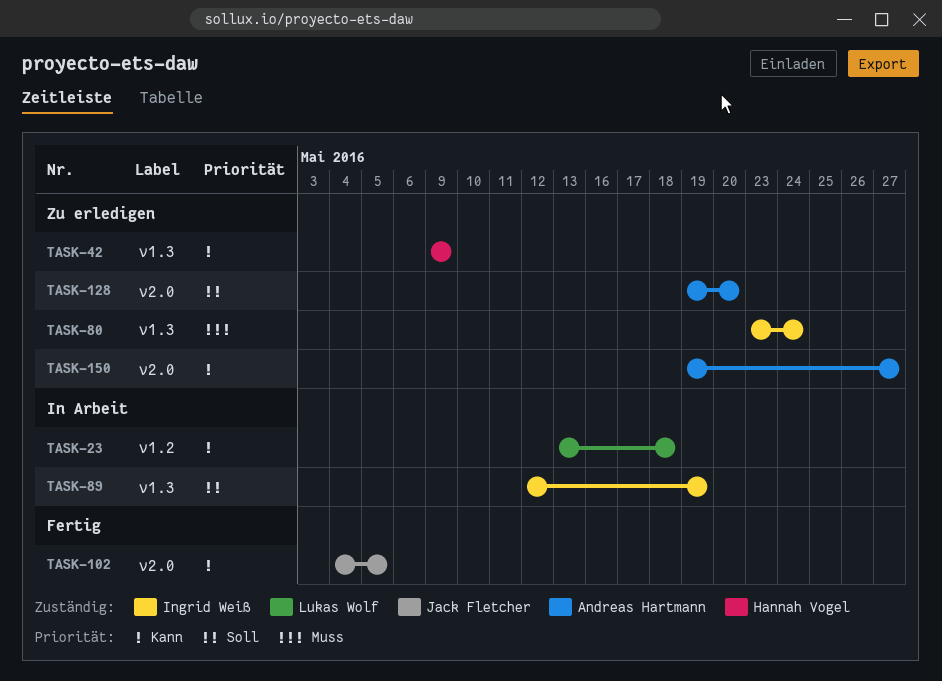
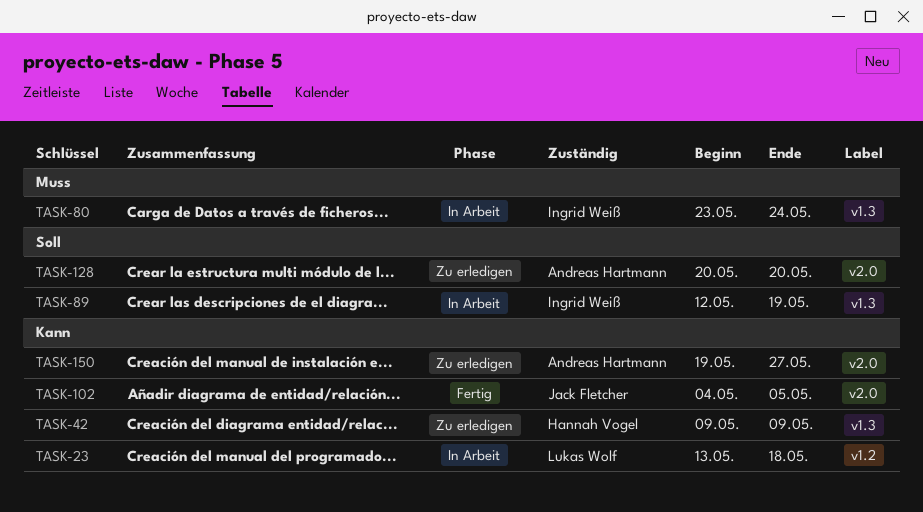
TASK-80, status: Zu erledigen -> In Arbeit
TASK-128, start: May 19 -> May 20

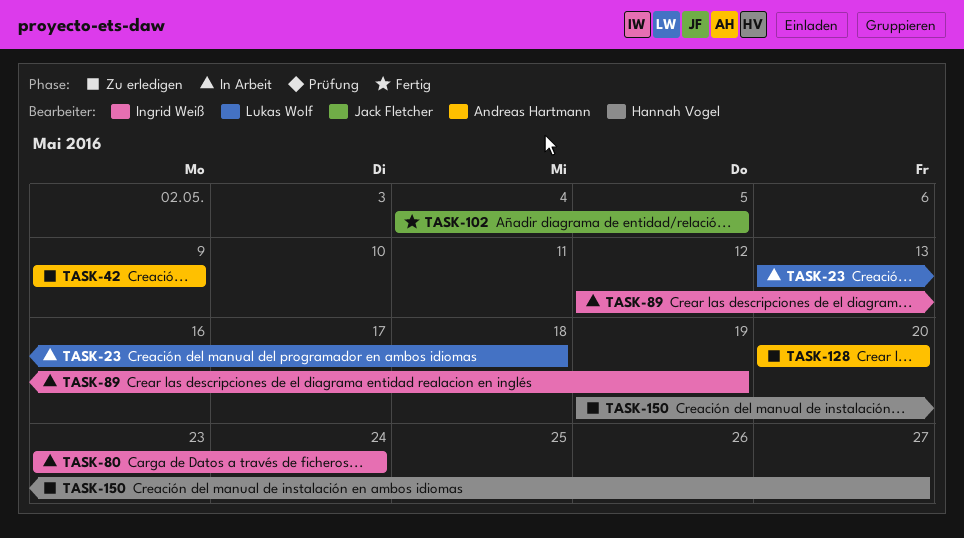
TASK-42, owner: Hannah Vogel -> Andreas Hartmann
TASK-150, owner: Andreas Hartmann -> Hannah Vogel

